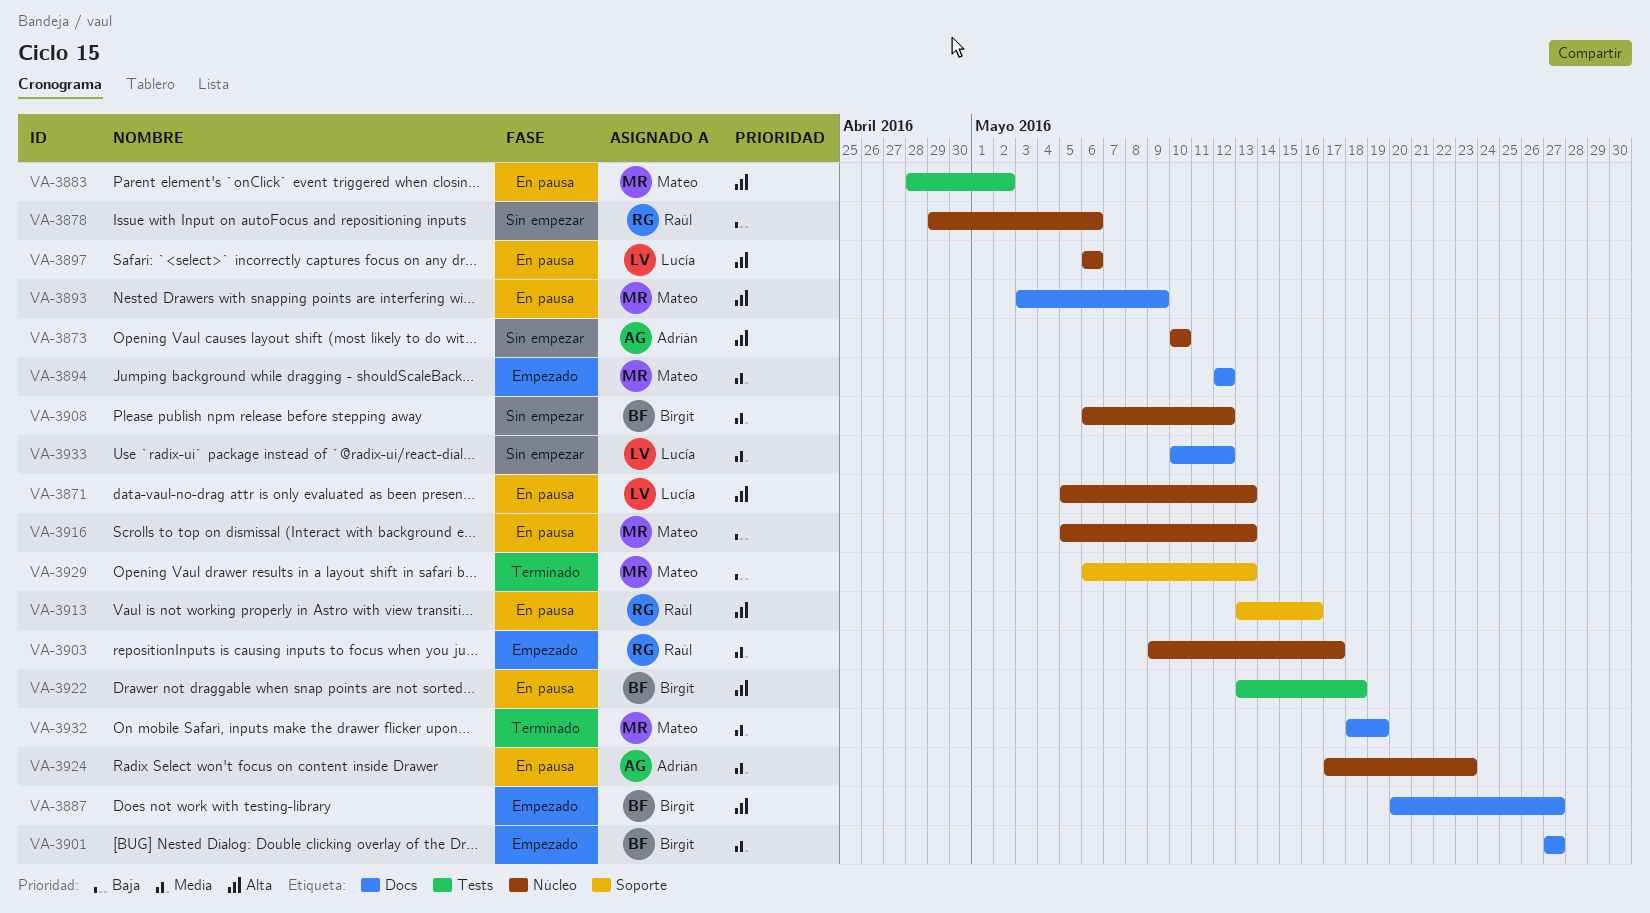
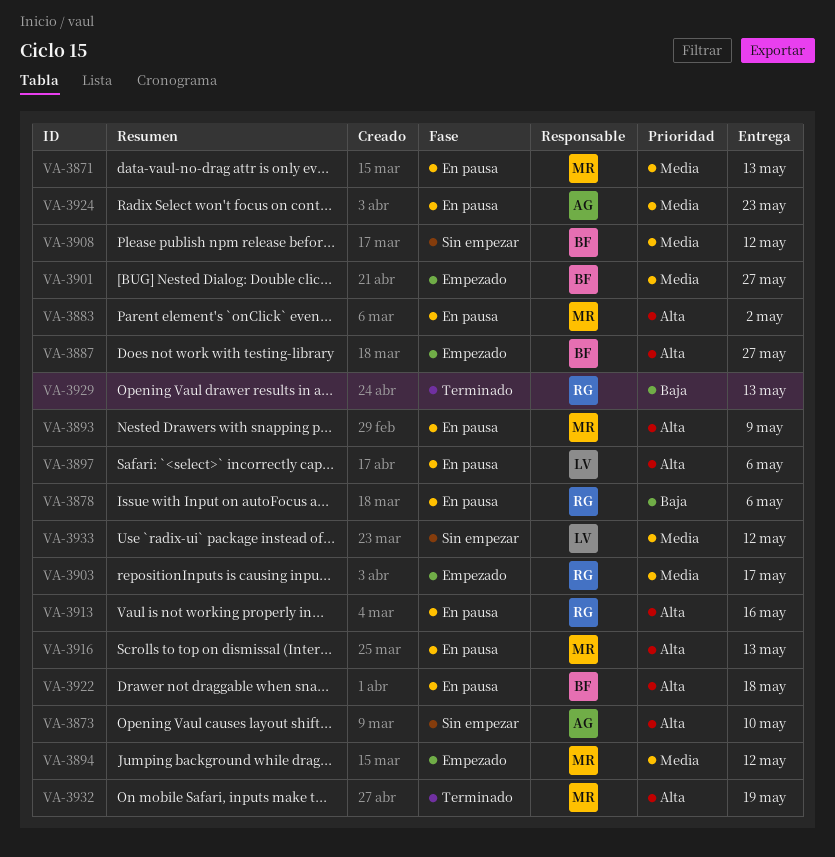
VA-3871, owner: Lucía -> Mateo
VA-3871, priority: Alta -> Media
VA-3878, status: Sin empezar -> En pausa
VA-3916, priority: Baja -> Alta
VA-3929, owner: Mateo -> Raúl
VA-3932, priority: Media -> Alta

